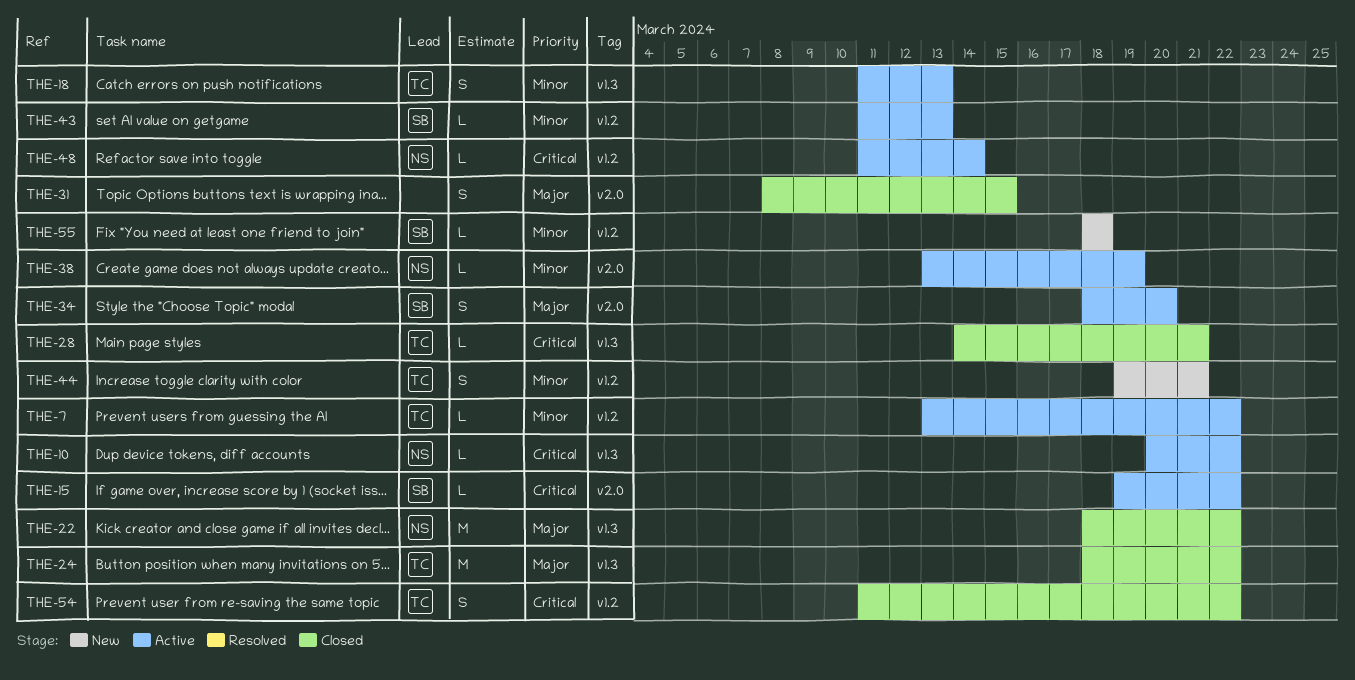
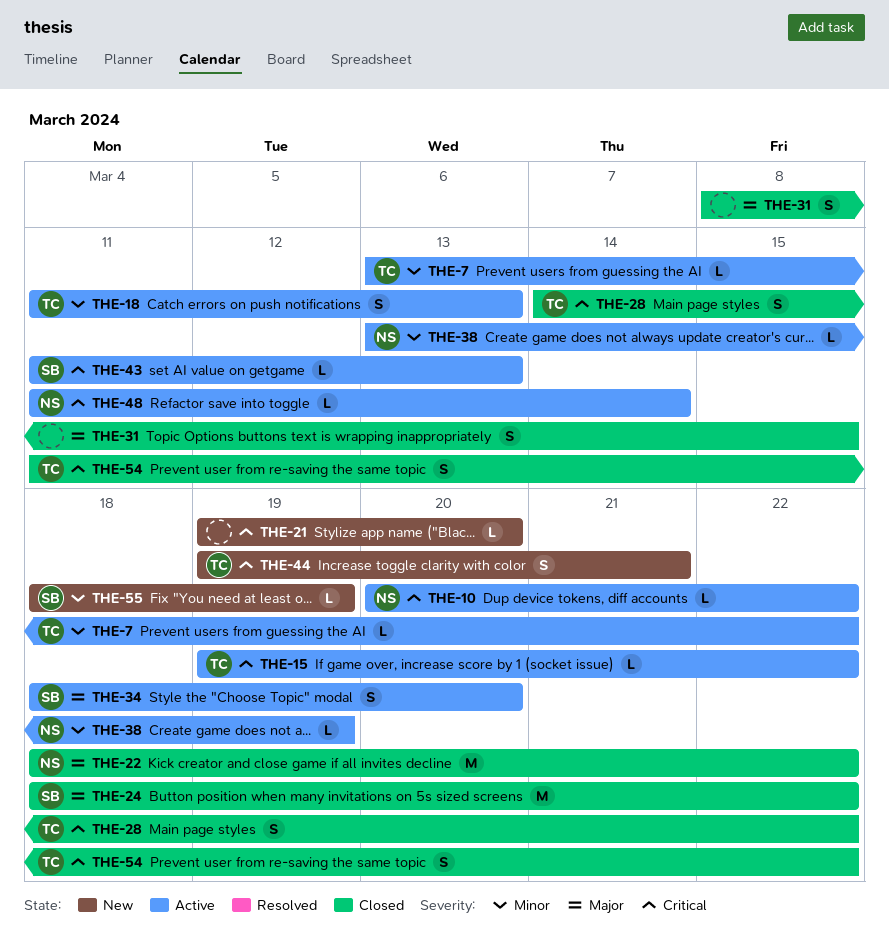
THE-15, owner: SB -> TC
THE-21: none -> present
THE-24, owner: TC -> SB
THE-28, estimate: L -> S
THE-28, due: Mar 21 -> Mar 22
THE-43, priority: Minor -> Critical
THE-44, priority: Minor -> Critical
THE-55, due: Mar 18 -> Mar 19

